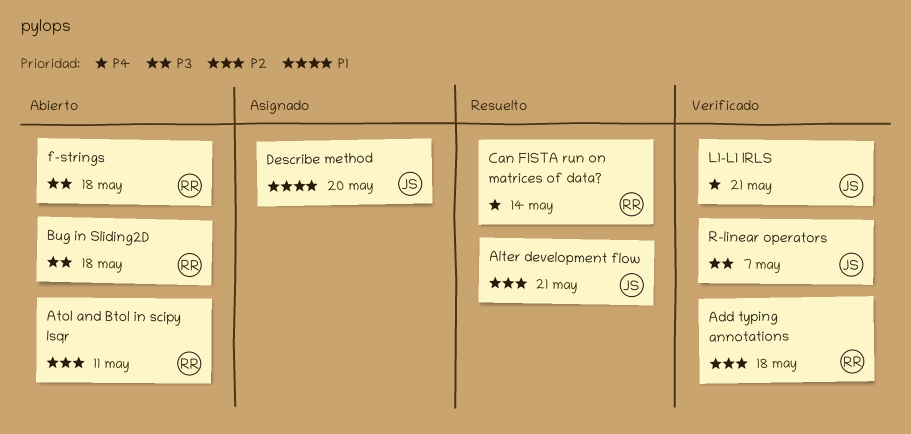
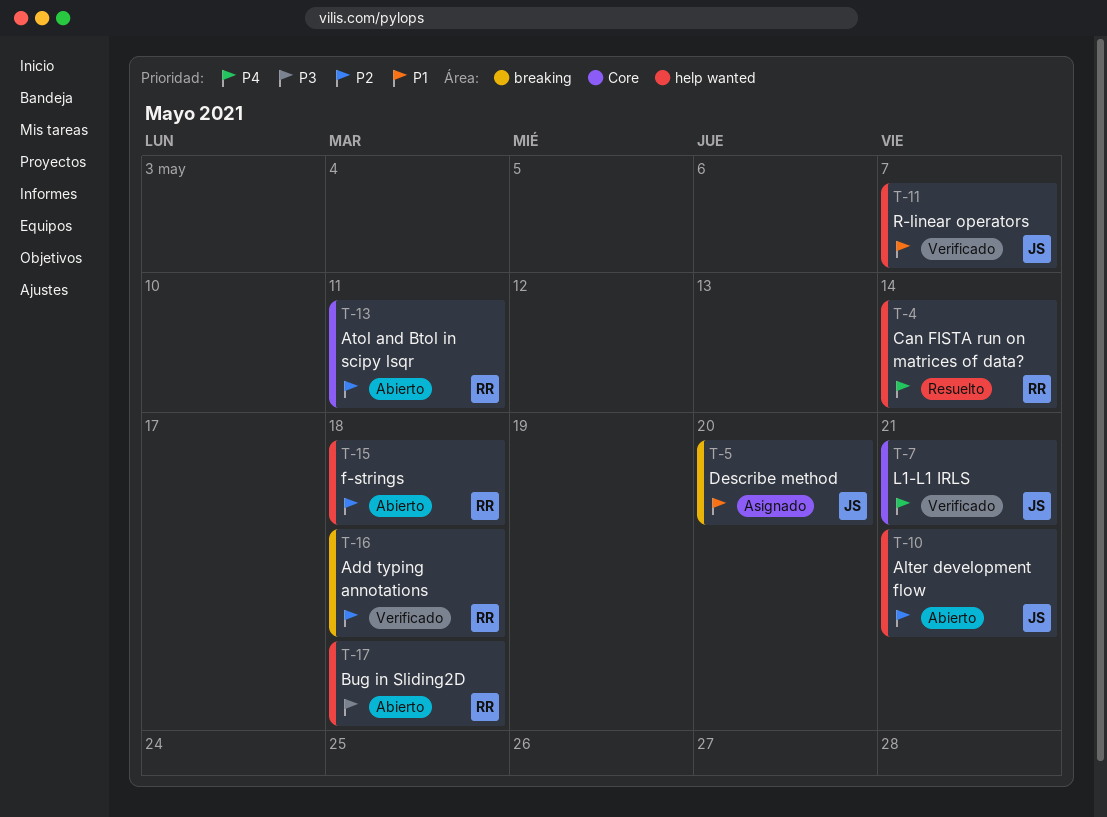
Alter development flow, status: Resuelto -> Abierto
f-strings, priority: P3 -> P2
R-linear operators, priority: P3 -> P1

